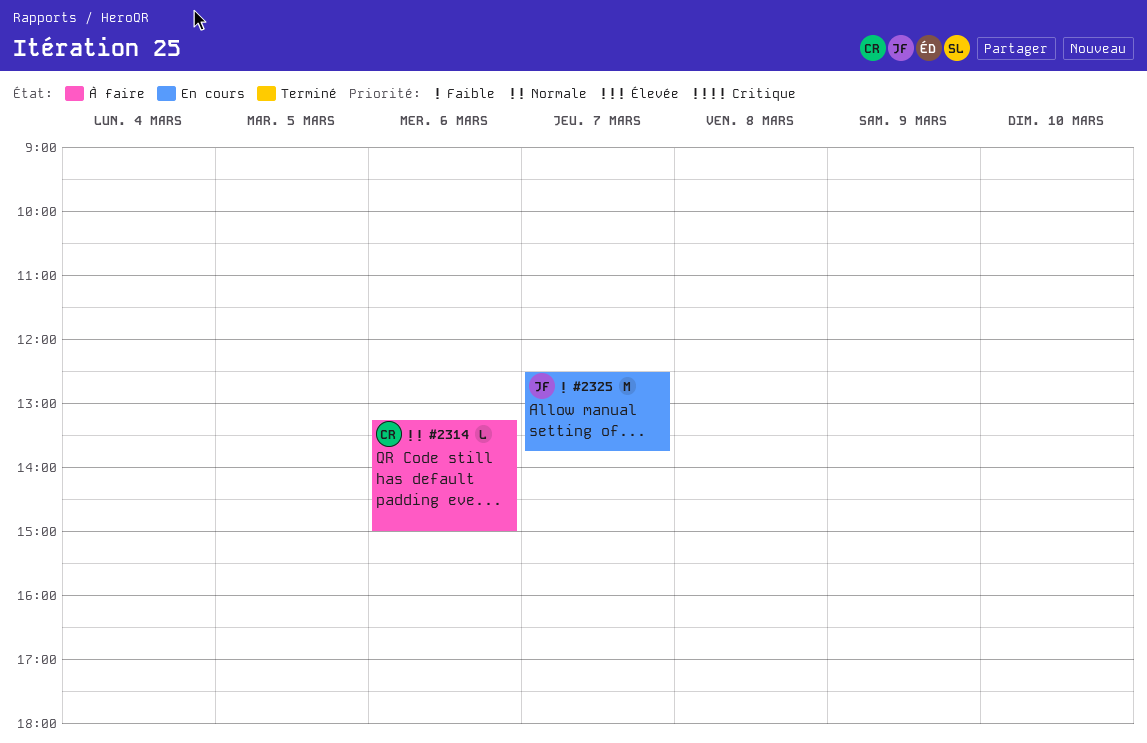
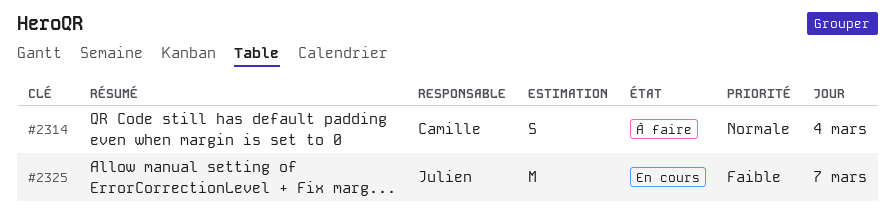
#2314, estimate: L -> S
#2314, day: Mar 6 -> Mar 4

